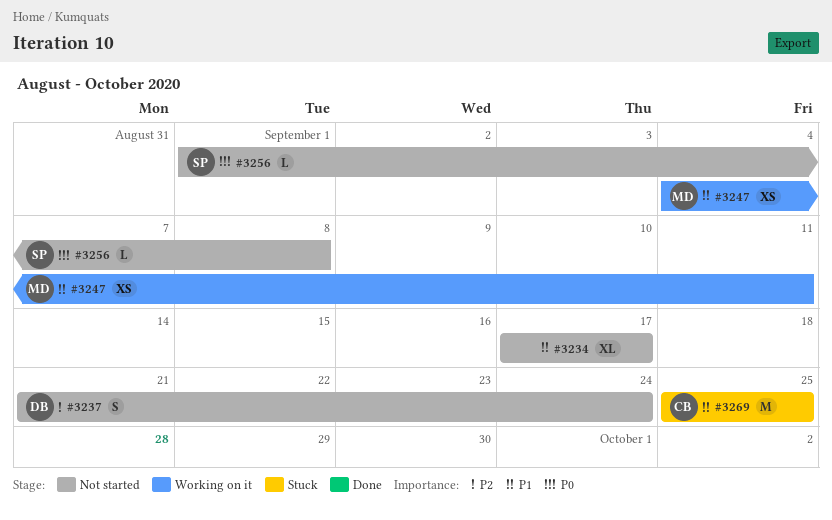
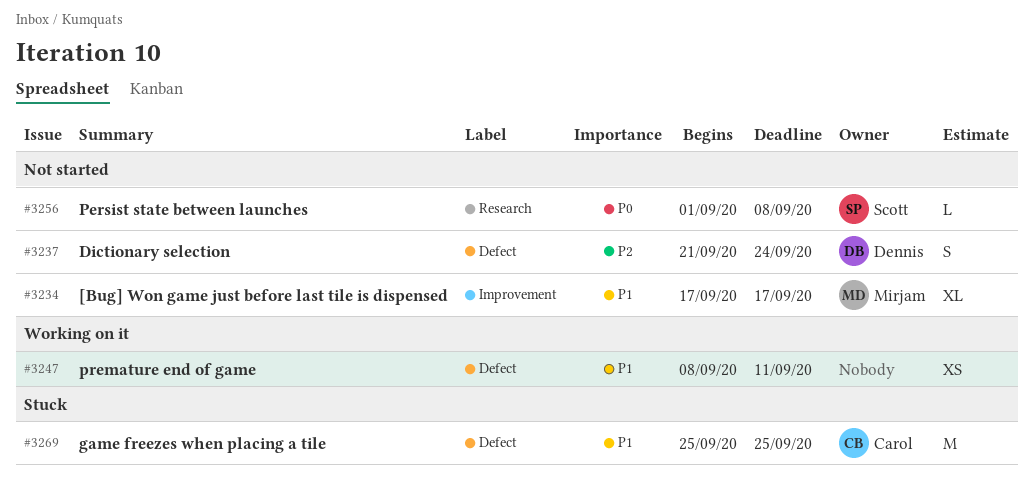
#3234, owner: none -> Mirjam
#3247, owner: Mirjam -> none
#3247, start: Sep 4 -> Sep 8

